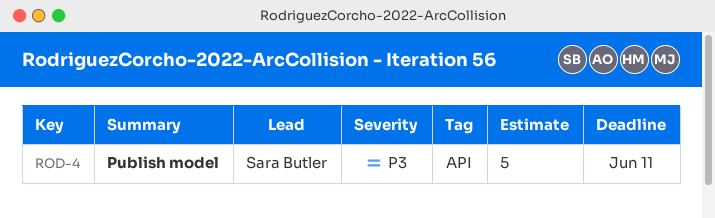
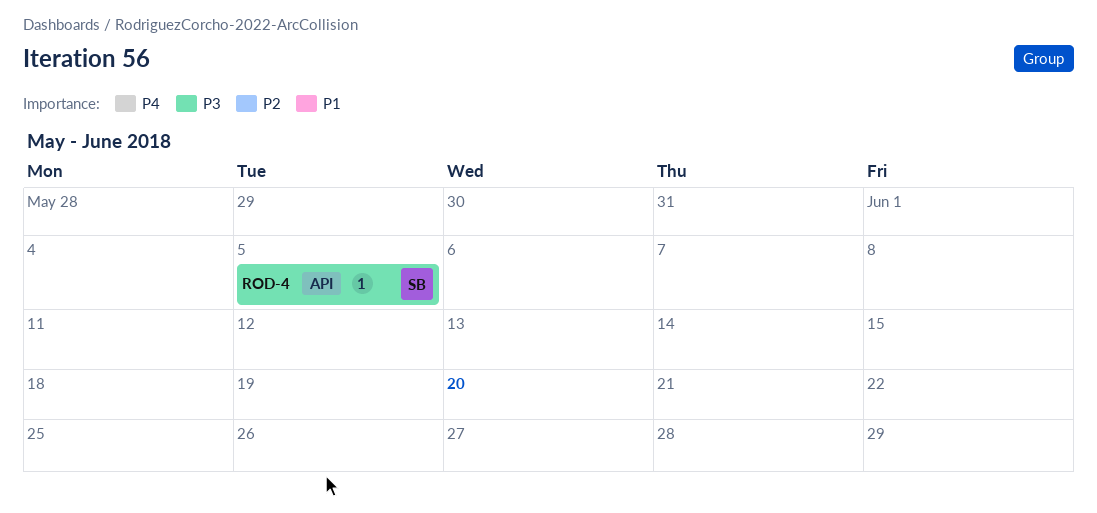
ROD-4, estimate: 5 -> 1
ROD-4, due: Jun 11 -> Jun 5

